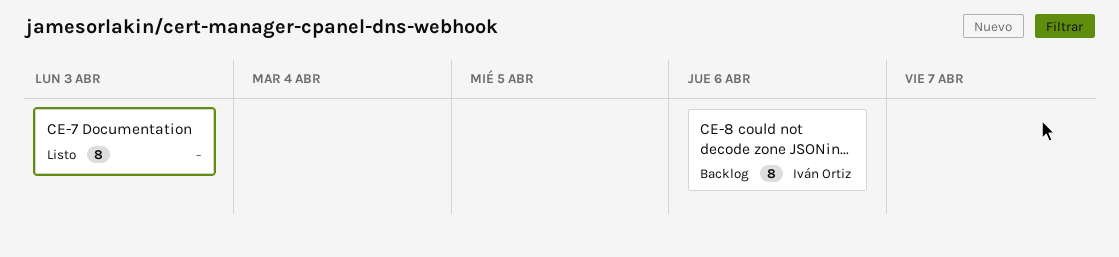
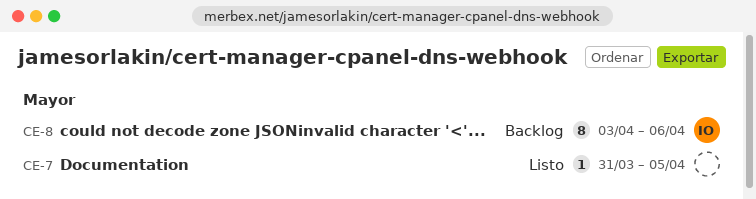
CE-7, estimate: 8 -> 1
CE-7, due: Apr 3 -> Apr 5

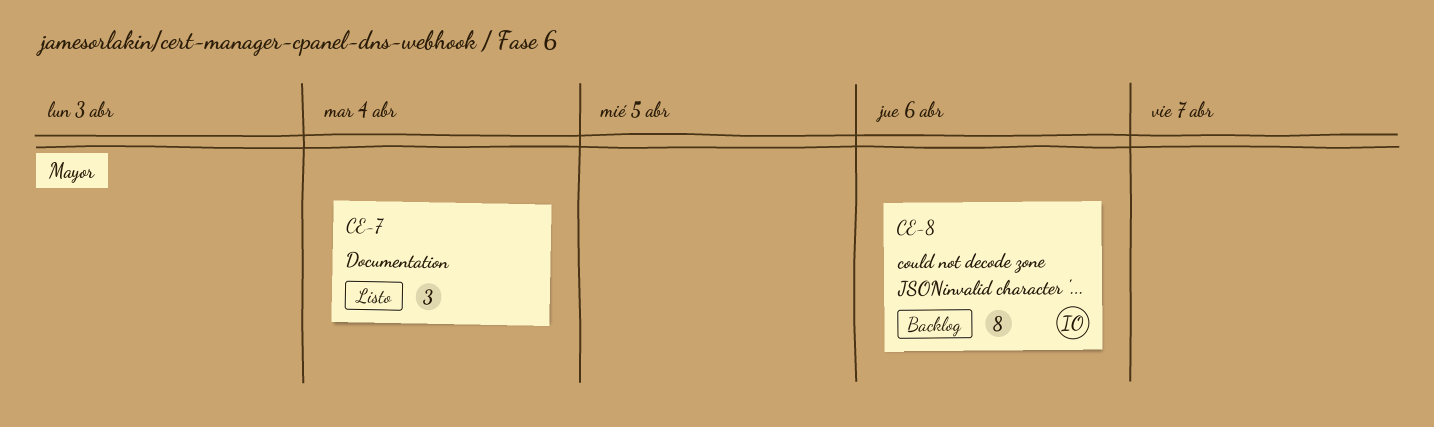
CE-7, estimate: 1 -> 3
CE-7, due: Apr 5 -> Apr 4

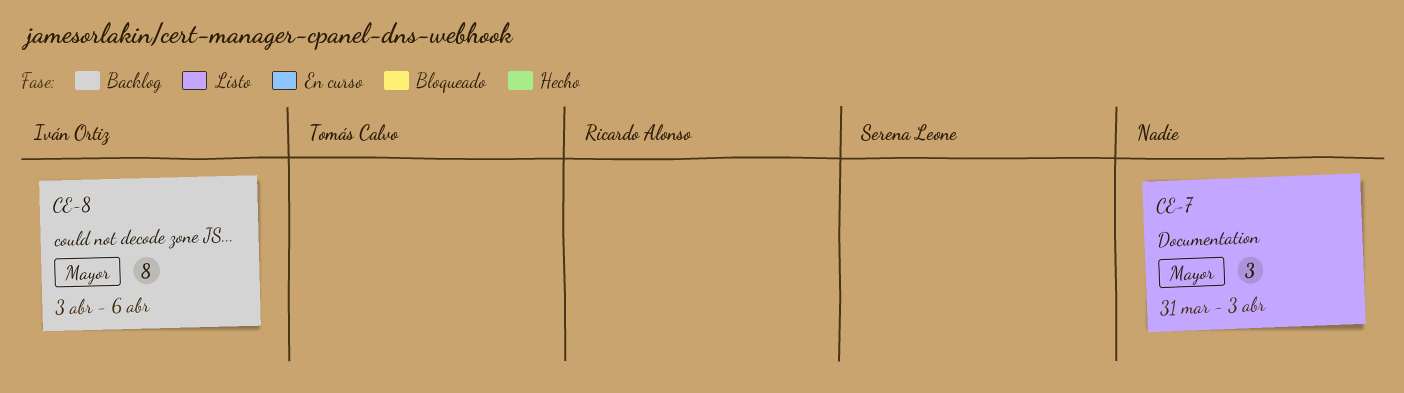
CE-7, due: Apr 4 -> Apr 3

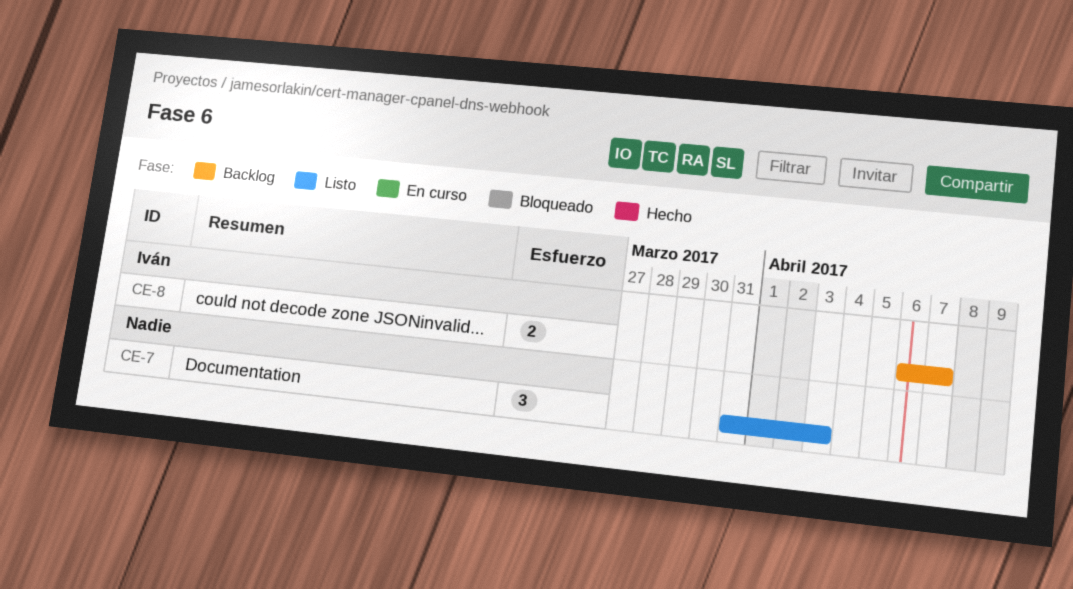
CE-8, estimate: 8 -> 2
CE-8, start: Apr 3 -> Apr 6
CE-8, due: Apr 6 -> Apr 7

